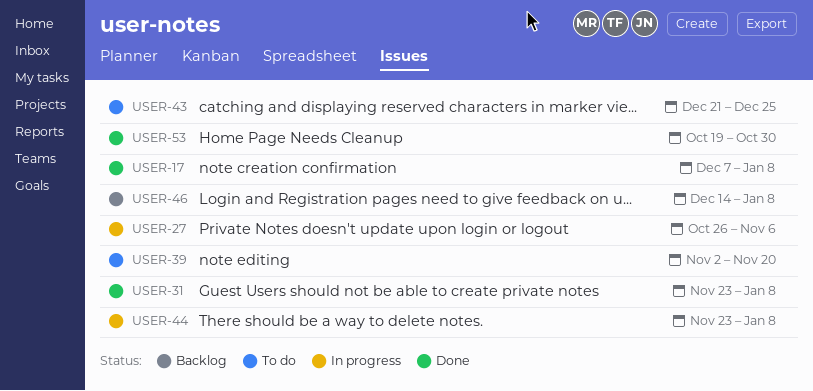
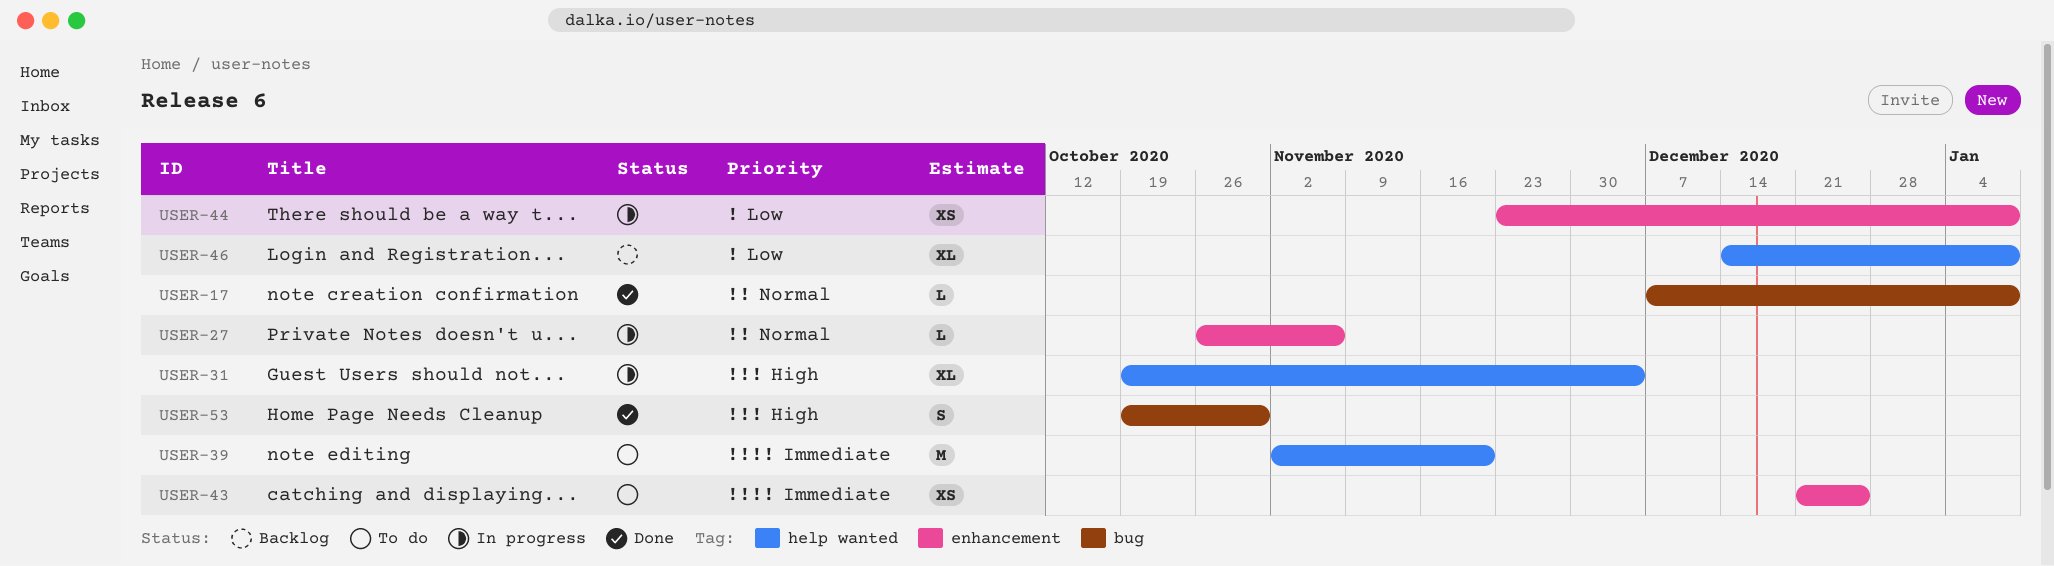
USER-31, status: Done -> In progress
USER-31, start: Nov 23 -> Oct 19
USER-31, due: Jan 8 -> Dec 4

